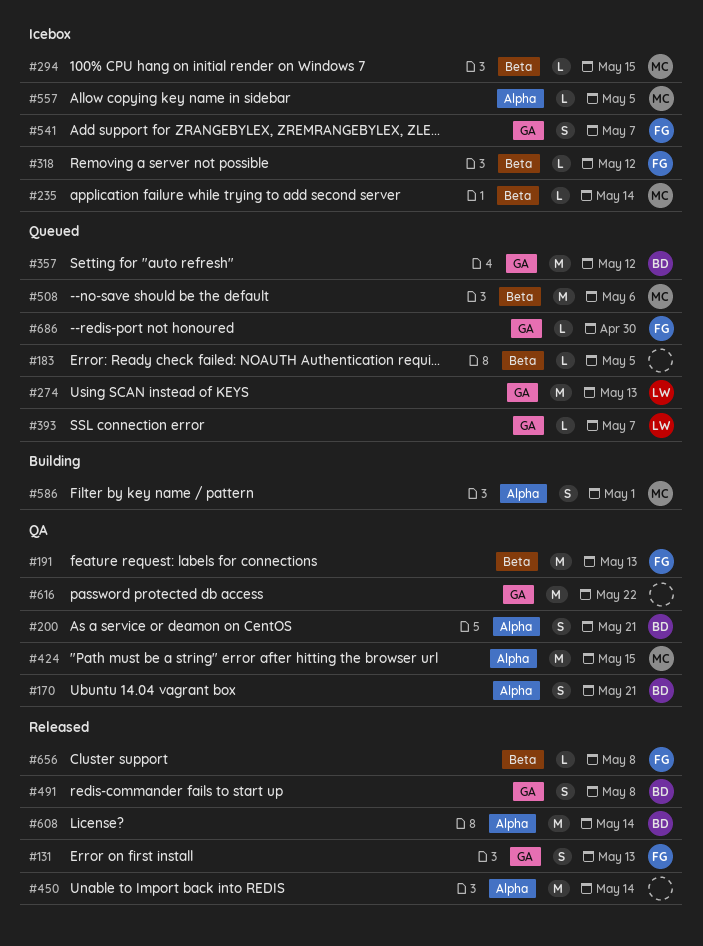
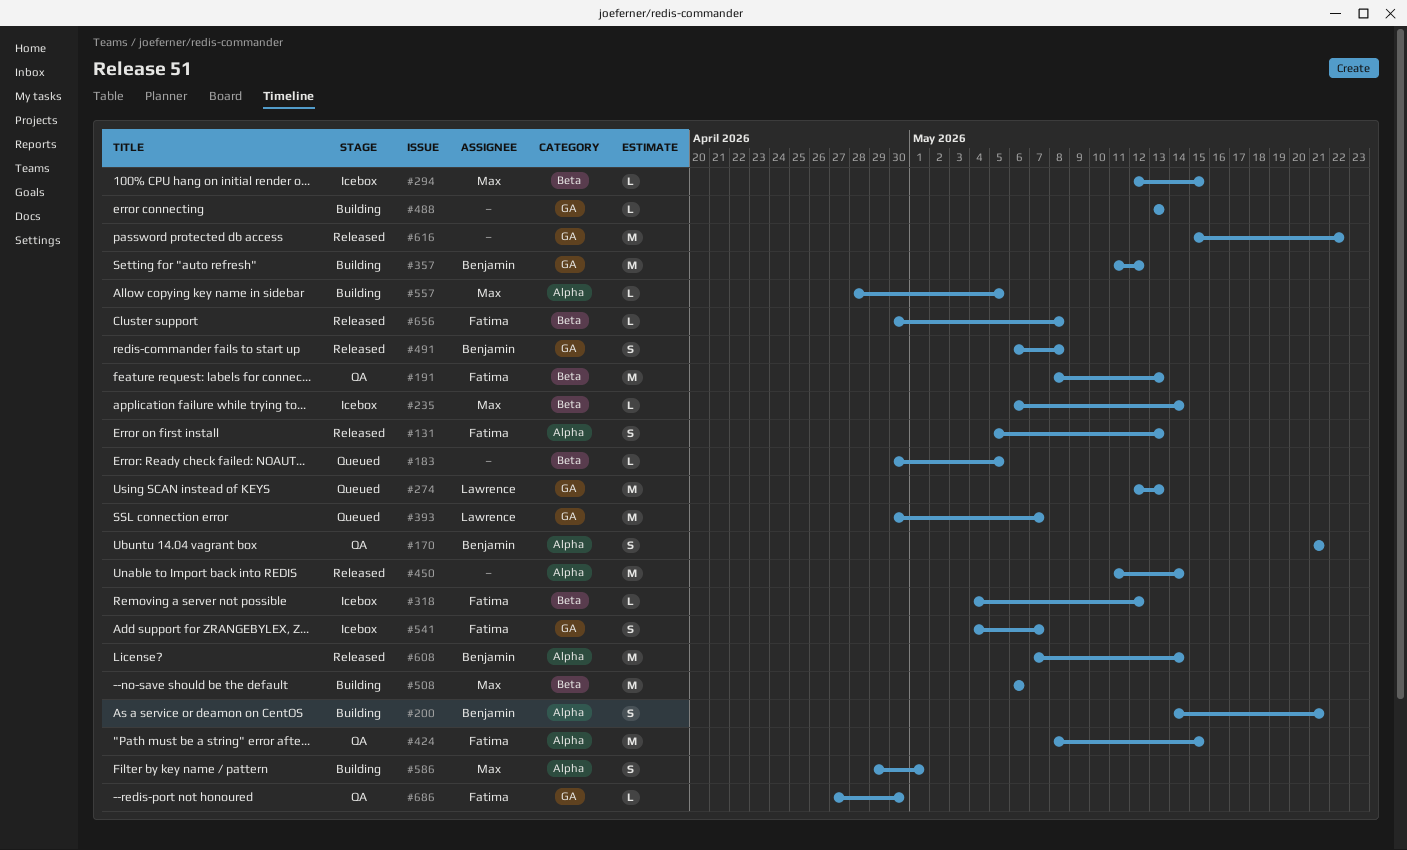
#131, label: GA -> Alpha
#200, status: QA -> Building
#357, status: Queued -> Building
#393, estimate: L -> M
#424, owner: Max -> Fatima
#488: none -> present
#508, status: Queued -> Building
#557, status: Icebox -> Building
#616, status: QA -> Released
#686, status: Queued -> QA

